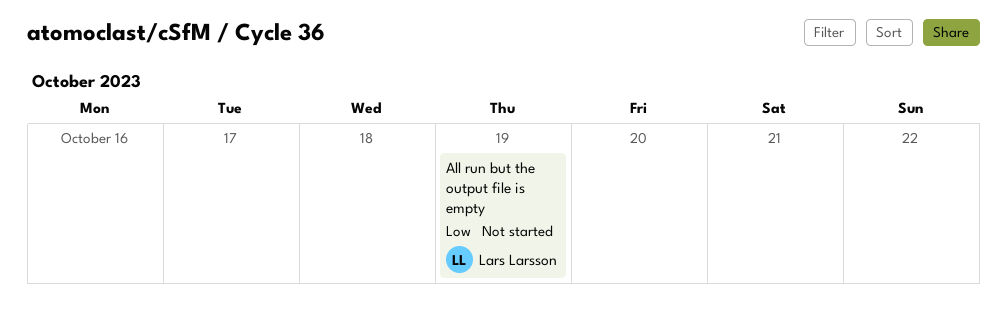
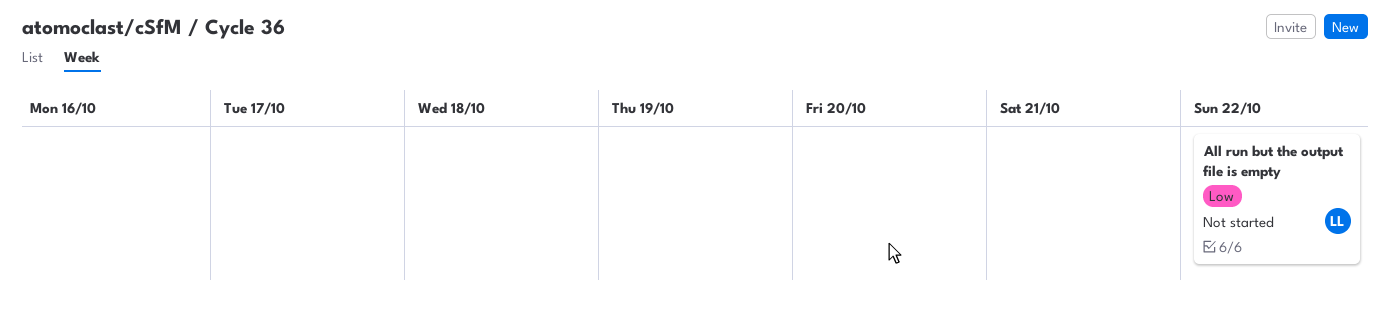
All run but the output file is empty, due: Oct 19 -> Oct 22

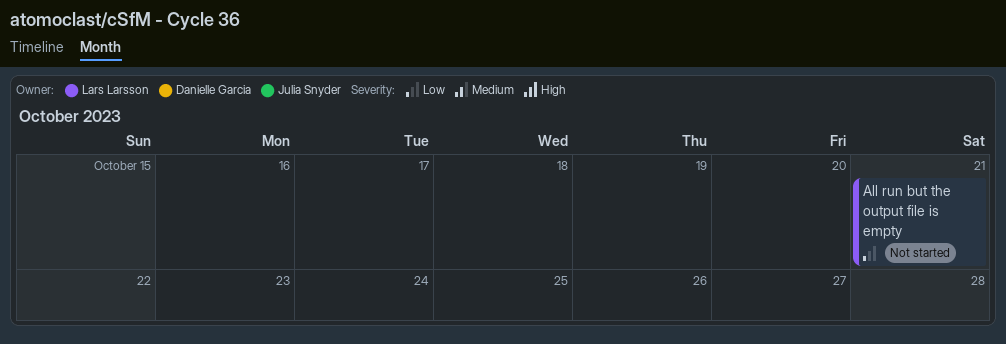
All run but the output file is empty, due: Oct 22 -> Oct 21

